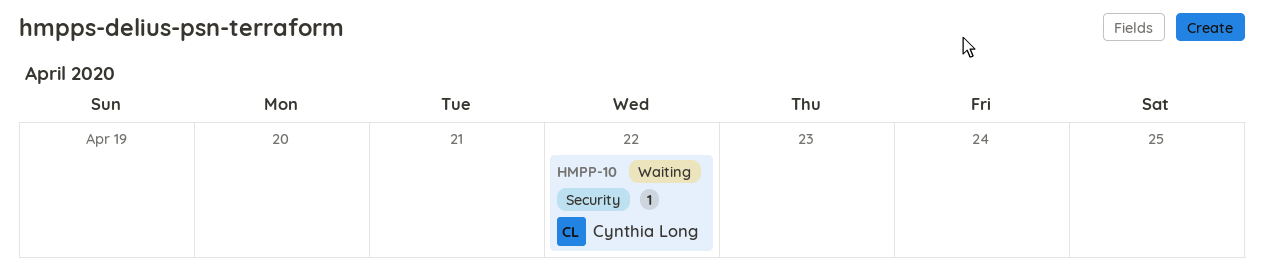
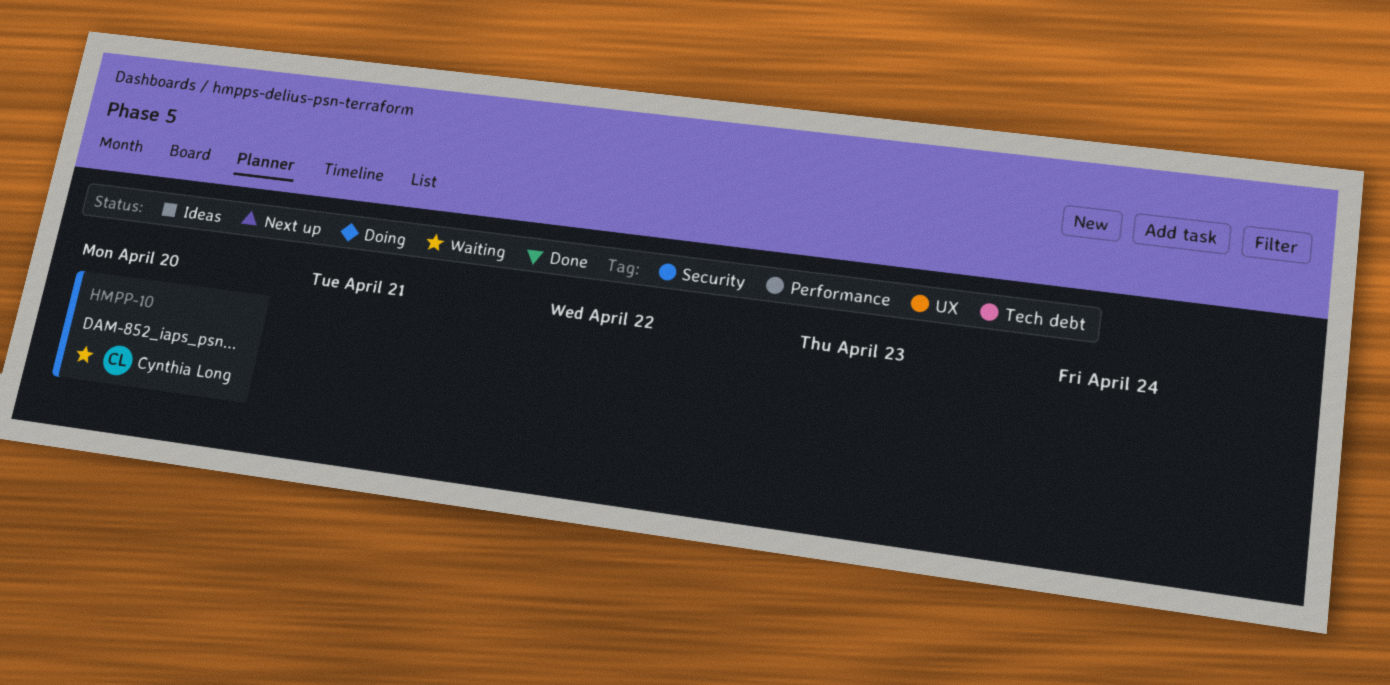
HMPP-10, due: Apr 22 -> Apr 20

